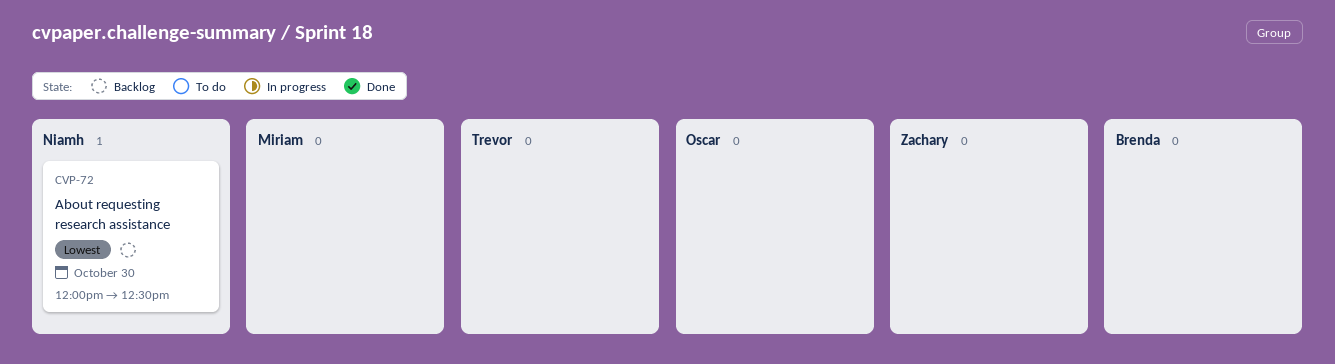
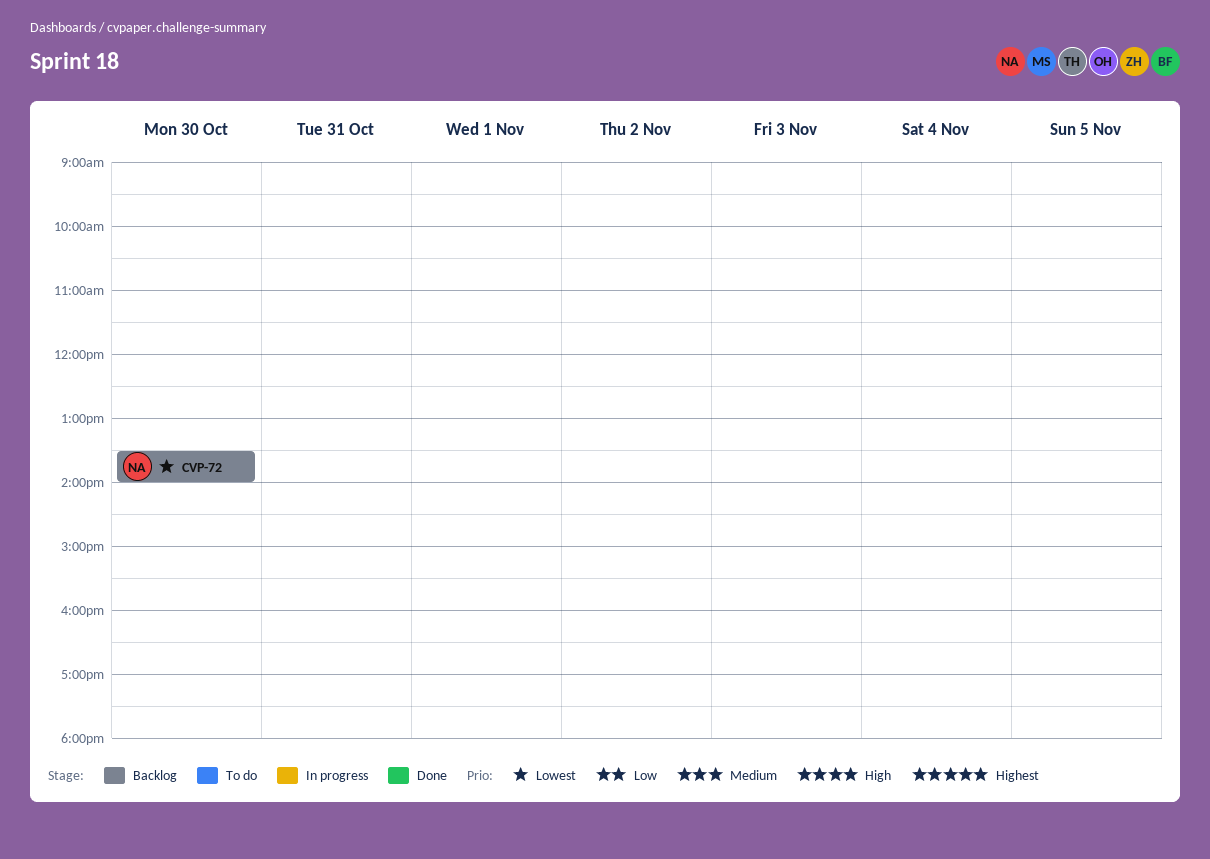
CVP-72, begins: 12:00 -> 13:30
CVP-72, ends: 12:30 -> 14:00

